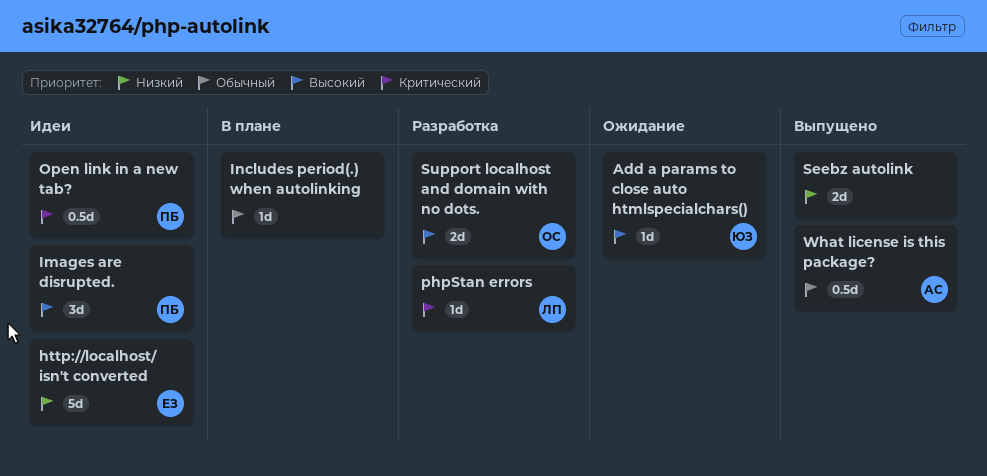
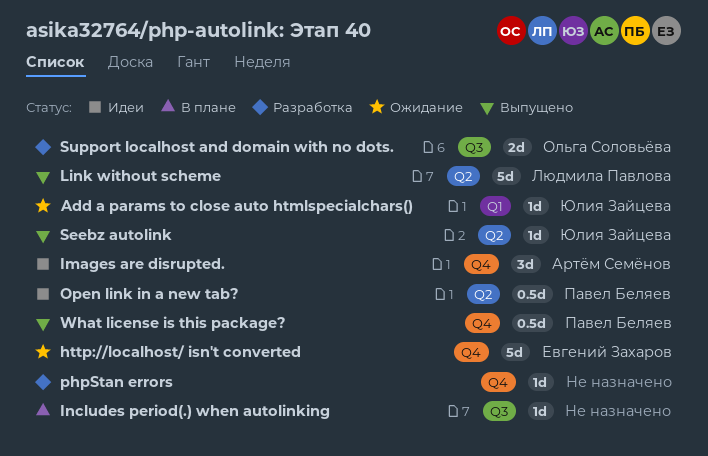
http://localhost/ isn't converted, status: Идеи -> Ожидание
Images are disrupted., owner: Павел Беляев -> Артём Семёнов
Link without scheme: none -> present
phpStan errors, owner: Людмила Павлова -> none
Seebz autolink, owner: none -> Юлия Зайцева
Seebz autolink, estimate: 2d -> 1d
What license is this package?, owner: Артём Семёнов -> Павел Беляев

